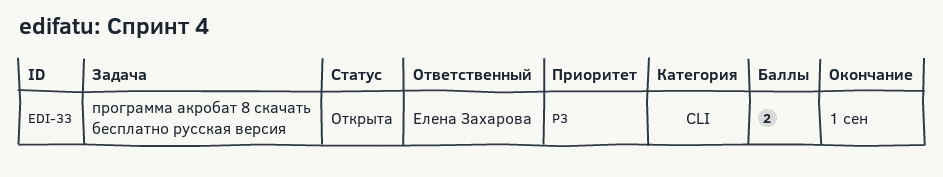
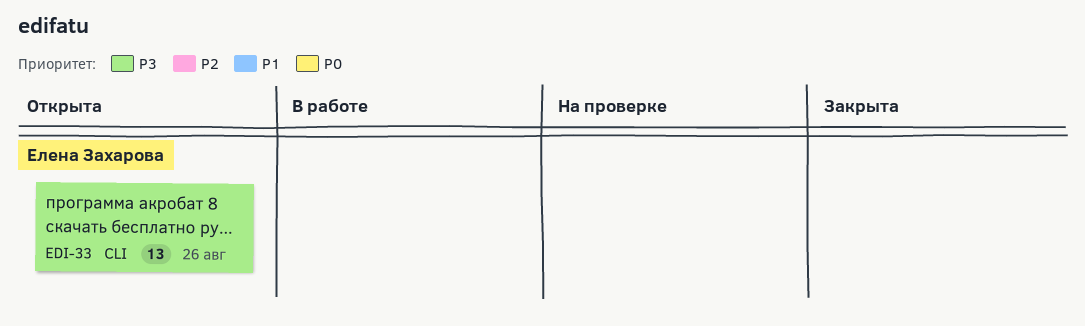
EDI-33, estimate: 2 -> 13
EDI-33, due: Sep 1 -> Aug 26

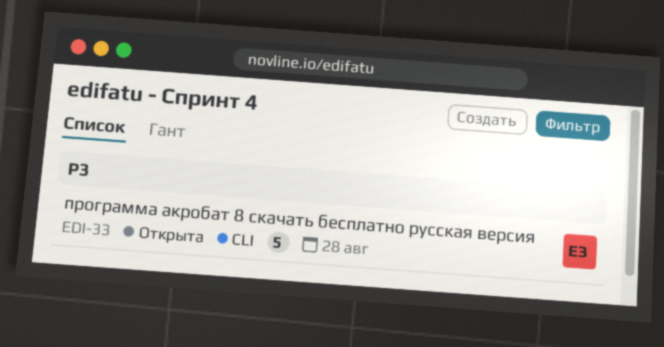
EDI-33, estimate: 13 -> 5
EDI-33, due: Aug 26 -> Aug 28

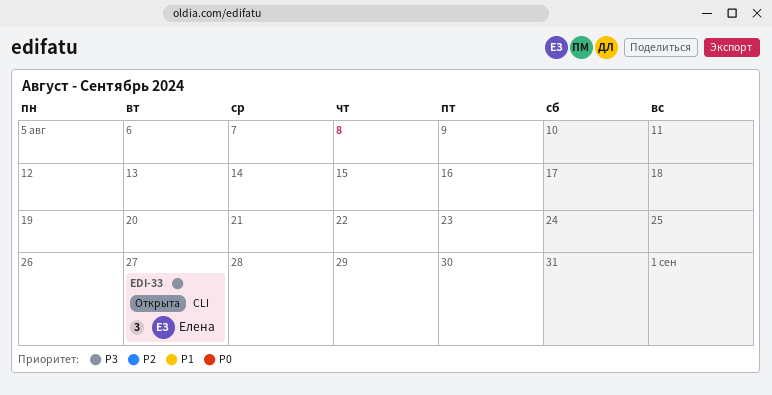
EDI-33, estimate: 5 -> 3
EDI-33, due: Aug 28 -> Aug 27

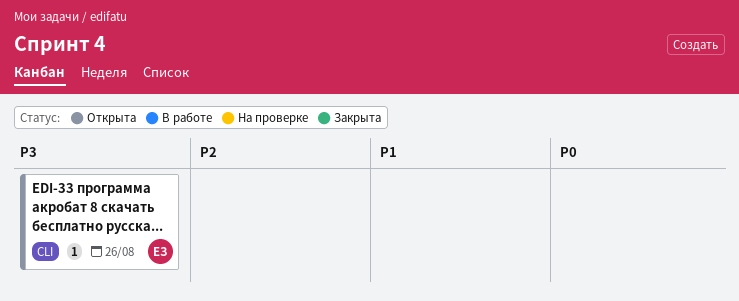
EDI-33, estimate: 3 -> 1
EDI-33, due: Aug 27 -> Aug 26

